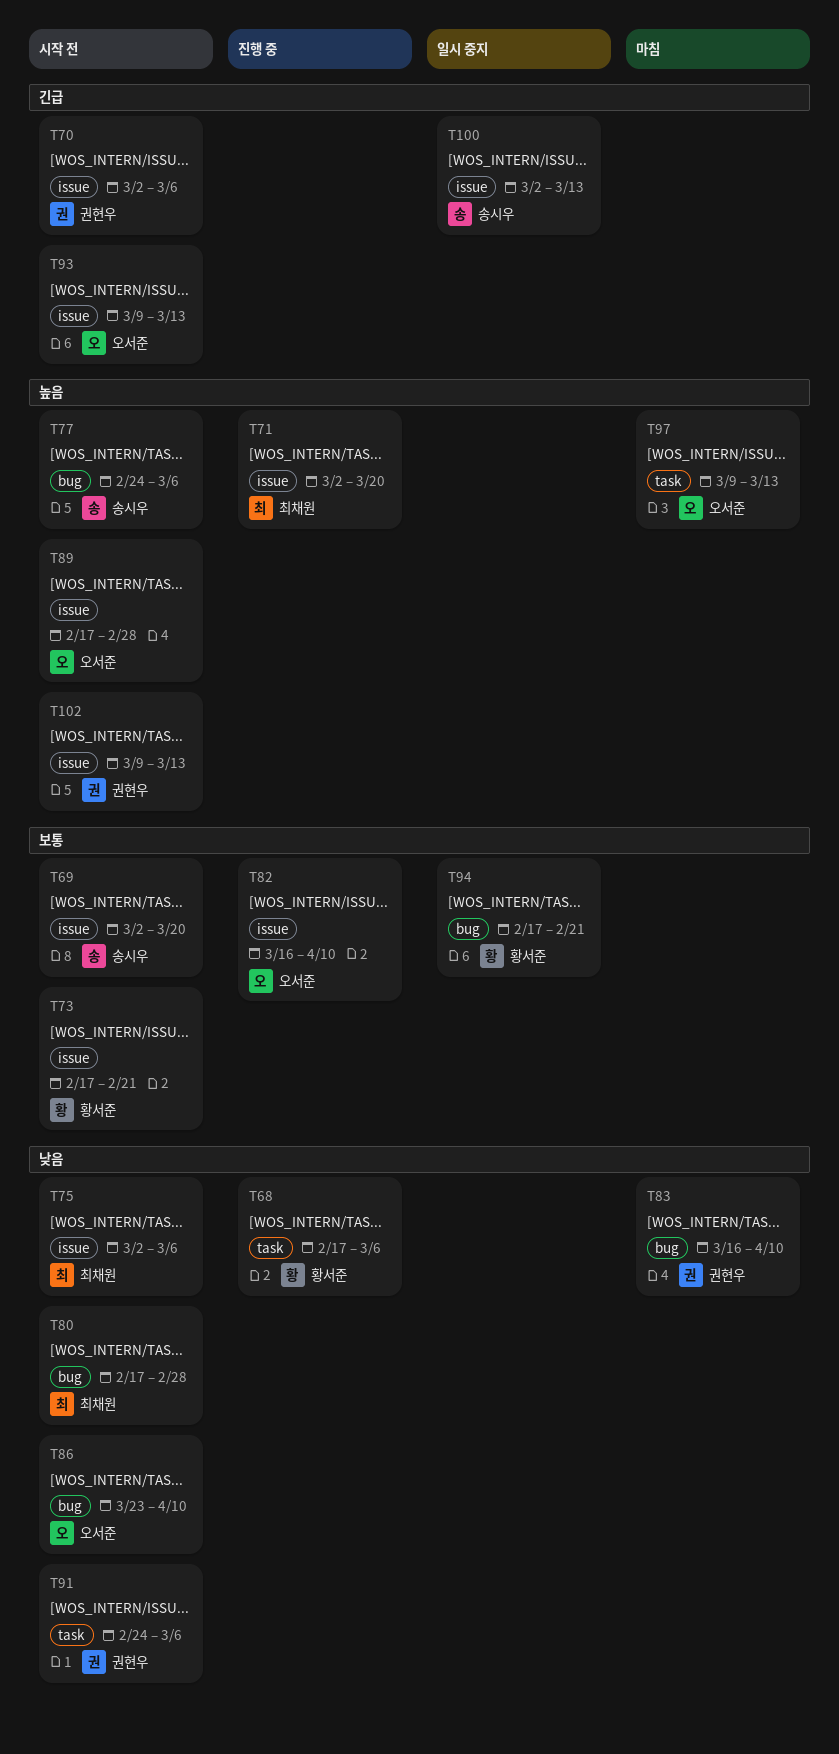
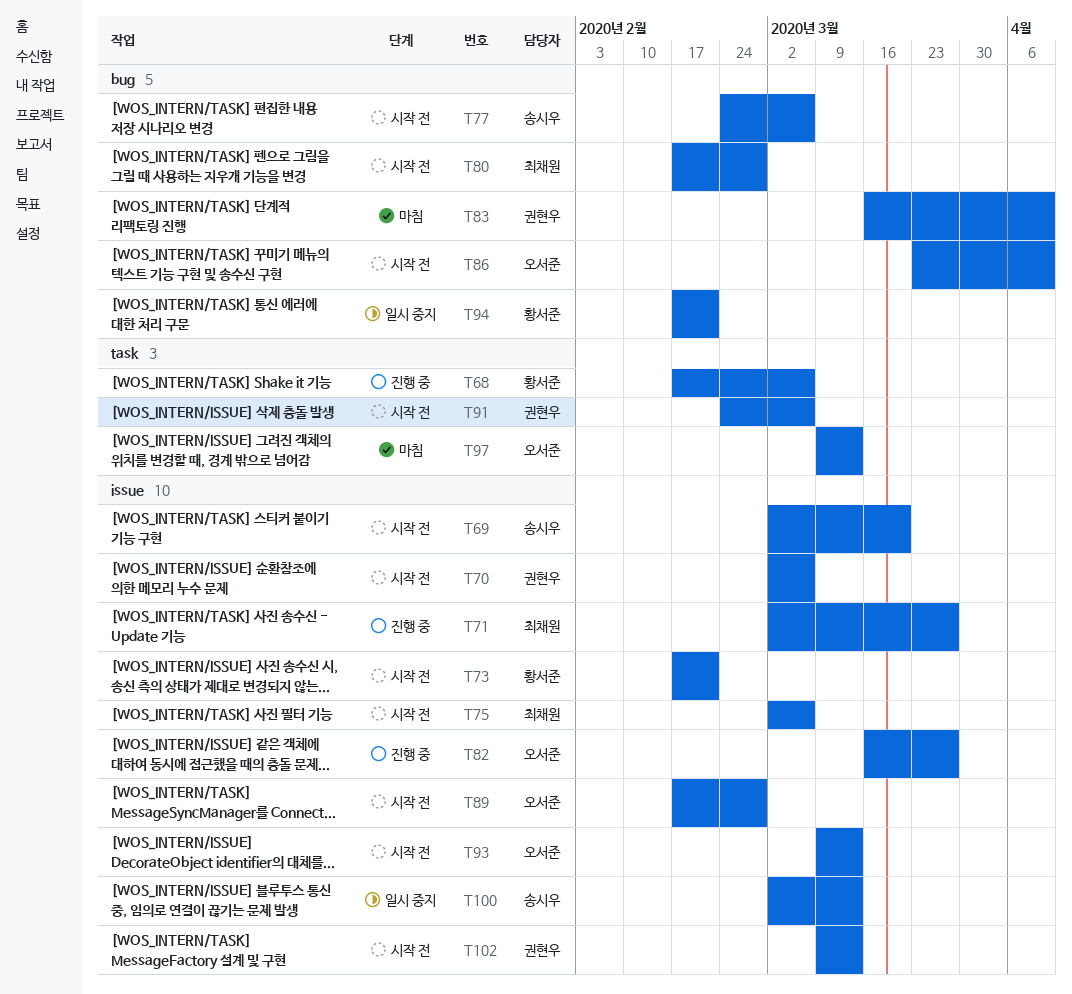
T71, due: Mar 20 -> Mar 27
T82, due: Apr 10 -> Mar 27

